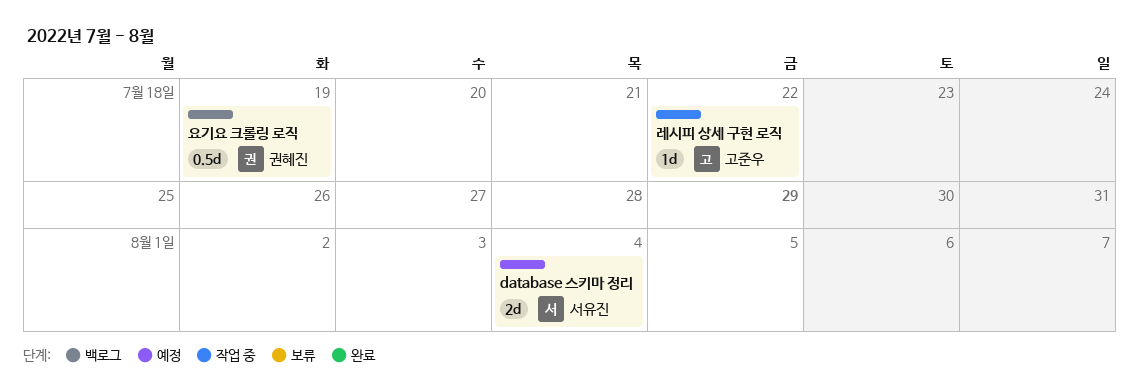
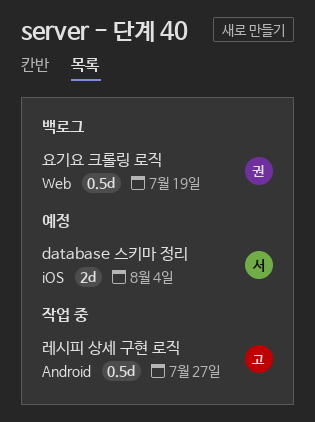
레시피 상세 구현 로직, estimate: 1d -> 0.5d
레시피 상세 구현 로직, due: Jul 22 -> Jul 27

